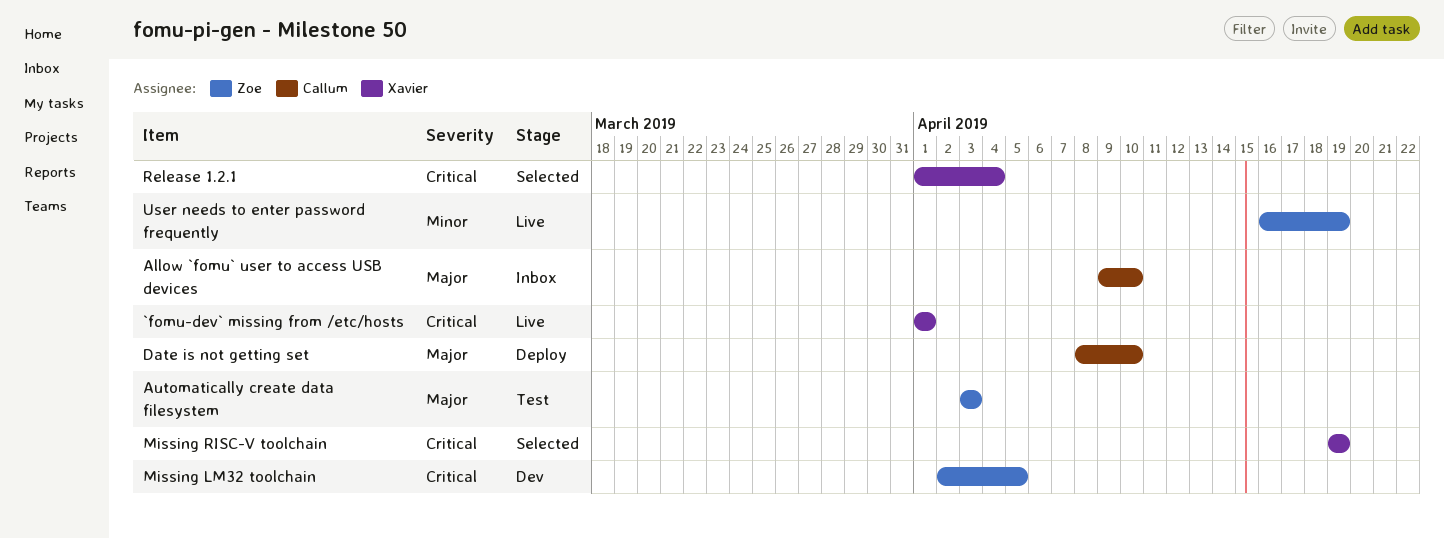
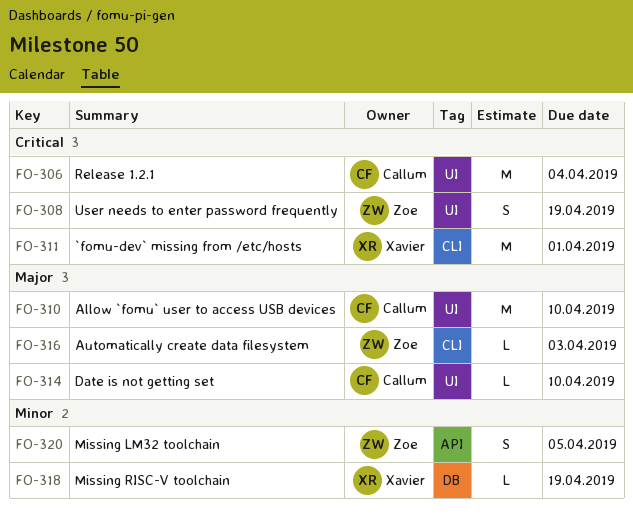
Missing LM32 toolchain, priority: Critical -> Minor
Missing RISC-V toolchain, priority: Critical -> Minor
Release 1.2.1, owner: Xavier -> Callum
User needs to enter password frequently, priority: Minor -> Critical

